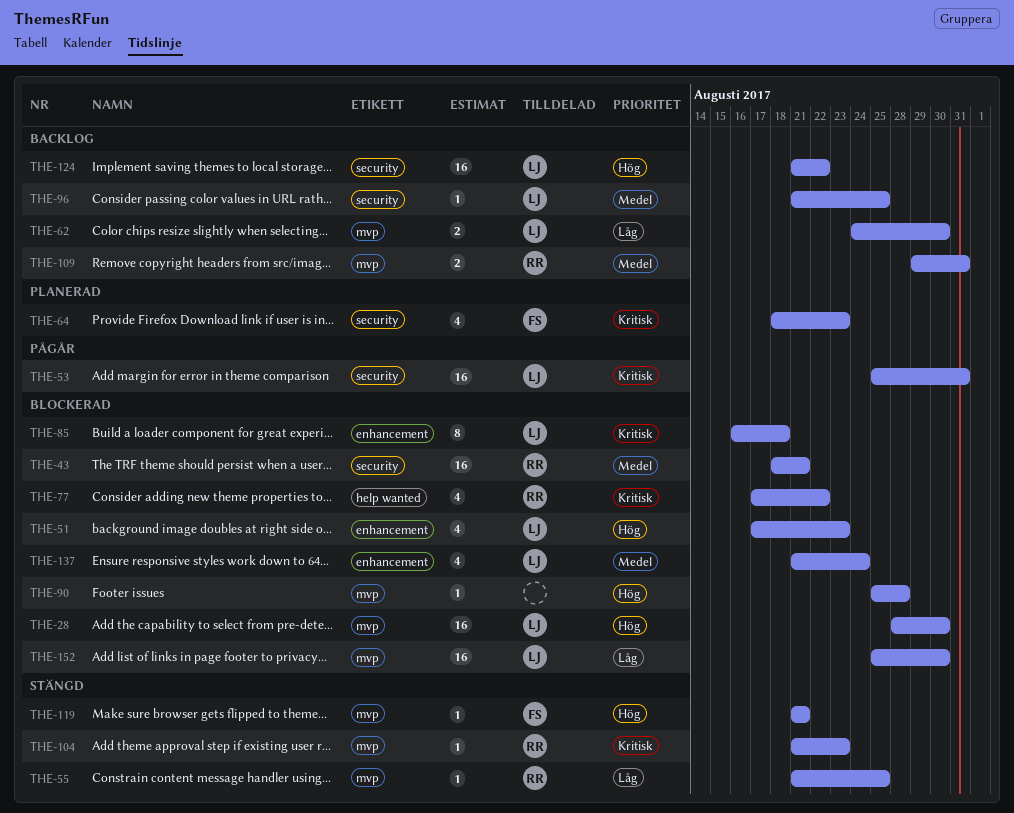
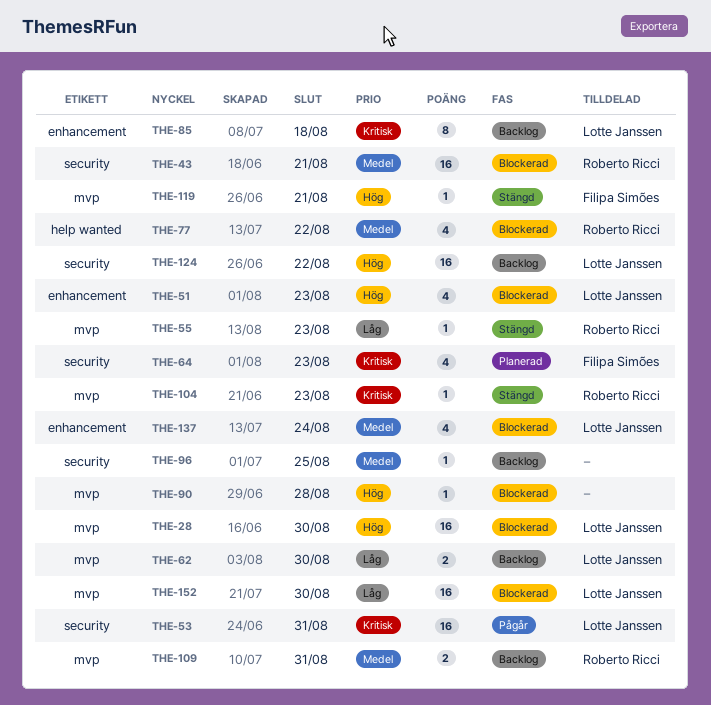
THE-55, due: Aug 25 -> Aug 23
THE-77, priority: Kritisk -> Medel
THE-85, status: Blockerad -> Backlog
THE-96, owner: Lotte Janssen -> none

